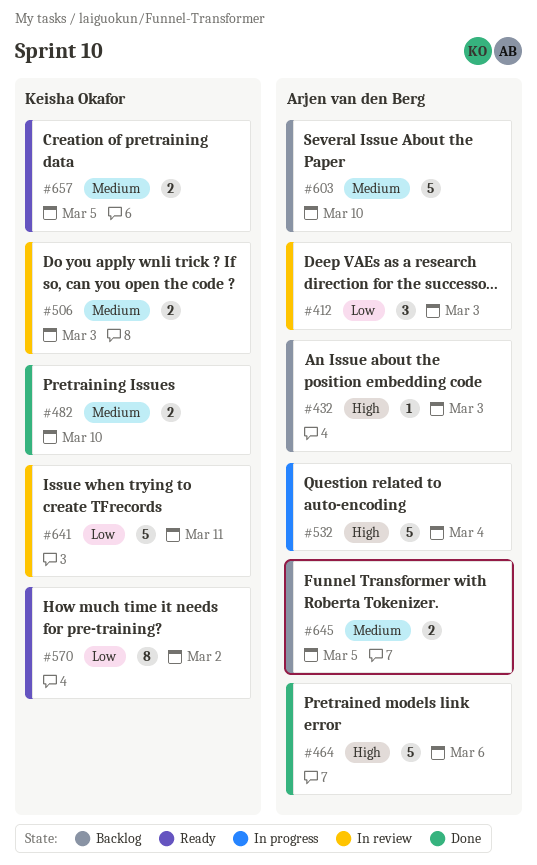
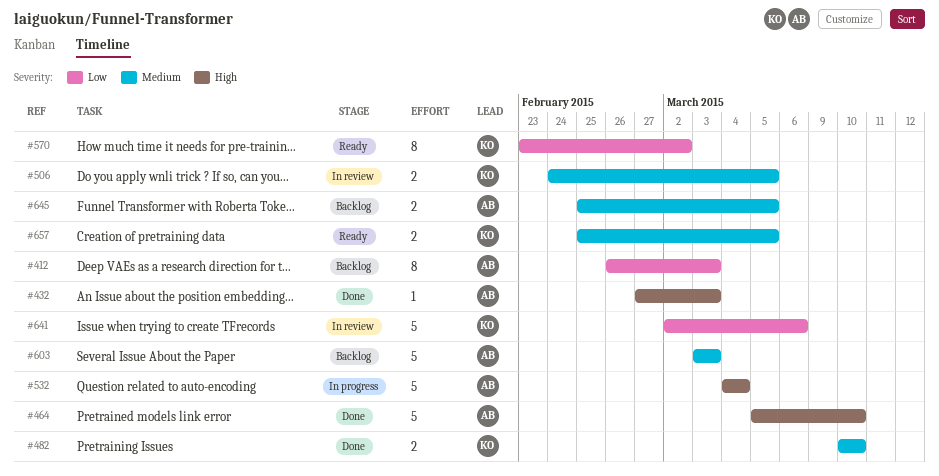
#412, status: In review -> Backlog
#412, estimate: 3 -> 8
#432, status: Backlog -> Done
#464, due: Mar 6 -> Mar 10
#506, due: Mar 3 -> Mar 5
#603, due: Mar 10 -> Mar 3
#641, due: Mar 11 -> Mar 6

